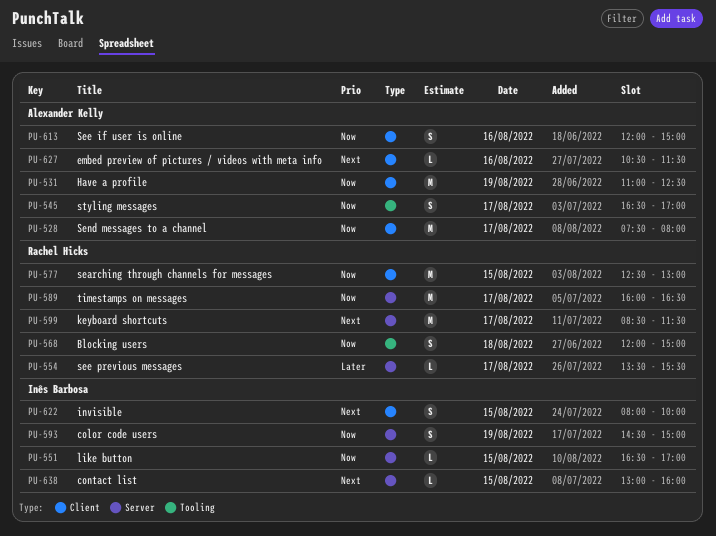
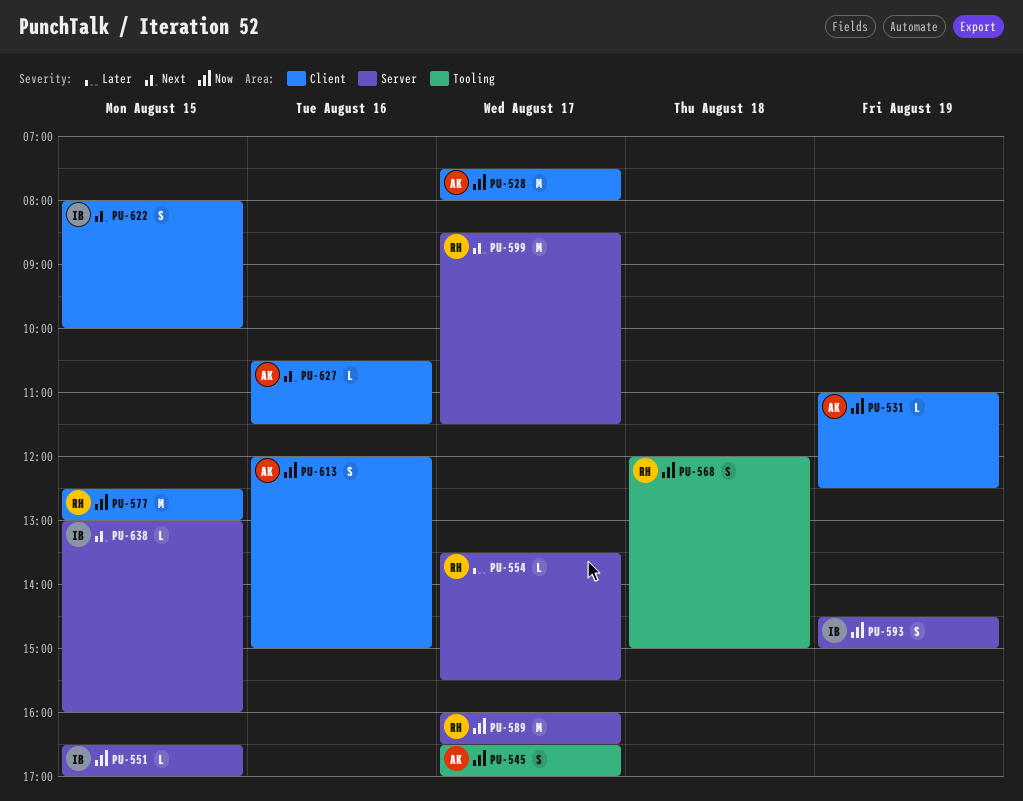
PU-531, estimate: M -> L

